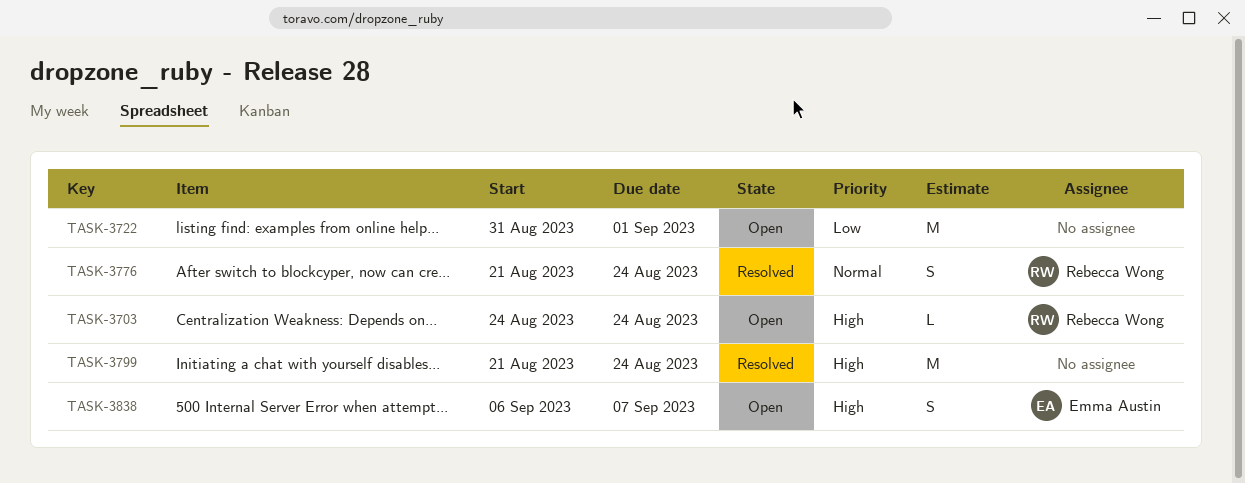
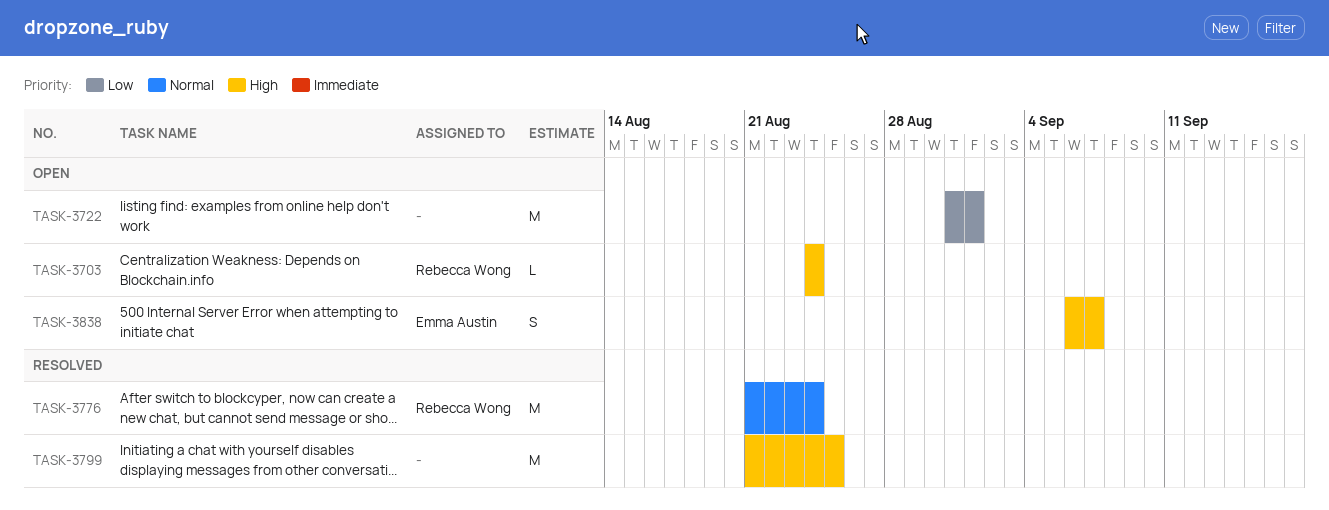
TASK-3776, estimate: S -> M
TASK-3799, due: Aug 24 -> Aug 25

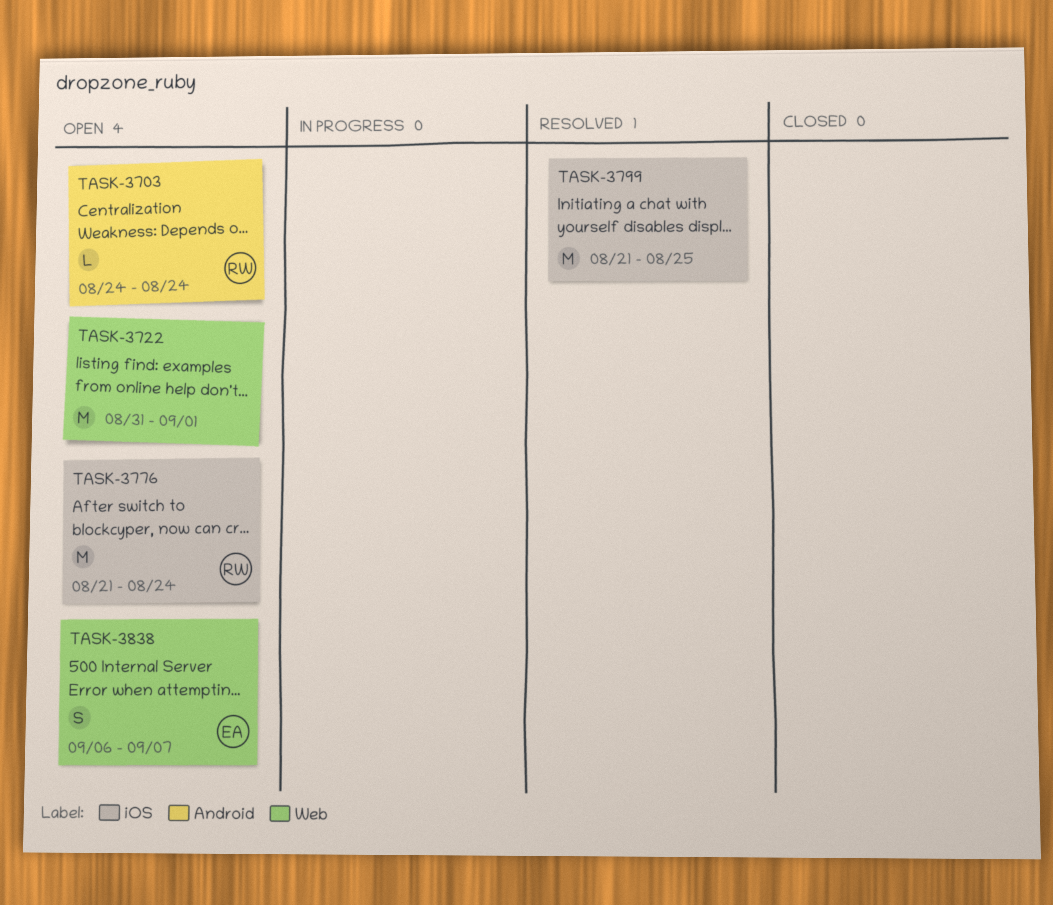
TASK-3776, status: Resolved -> Open

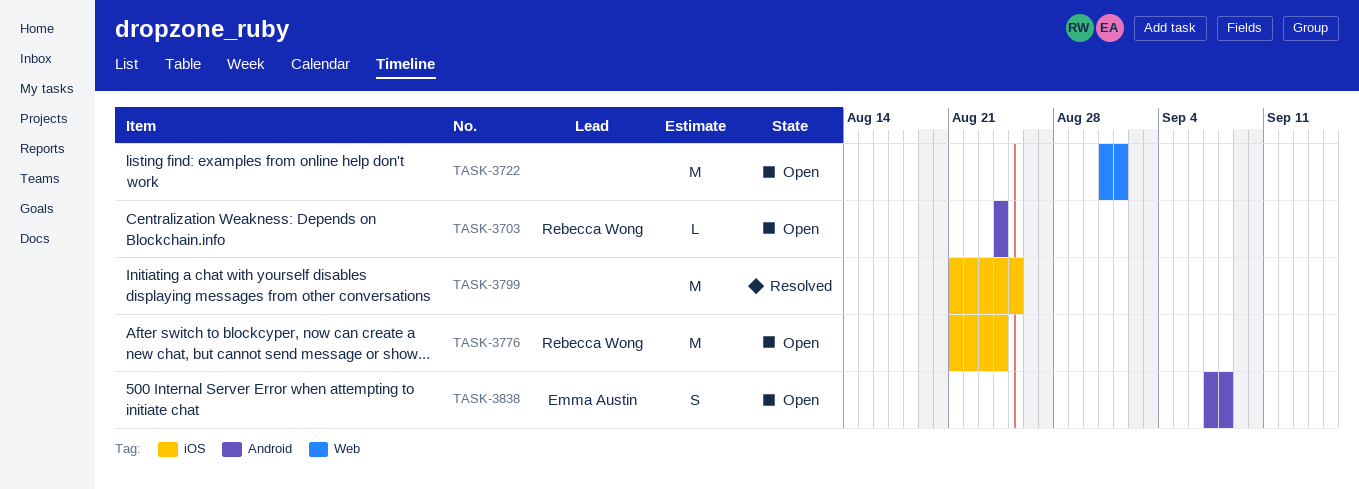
TASK-3838, label: Web -> Android
TASK-3838, start: Sep 6 -> Sep 7
TASK-3838, due: Sep 7 -> Sep 8

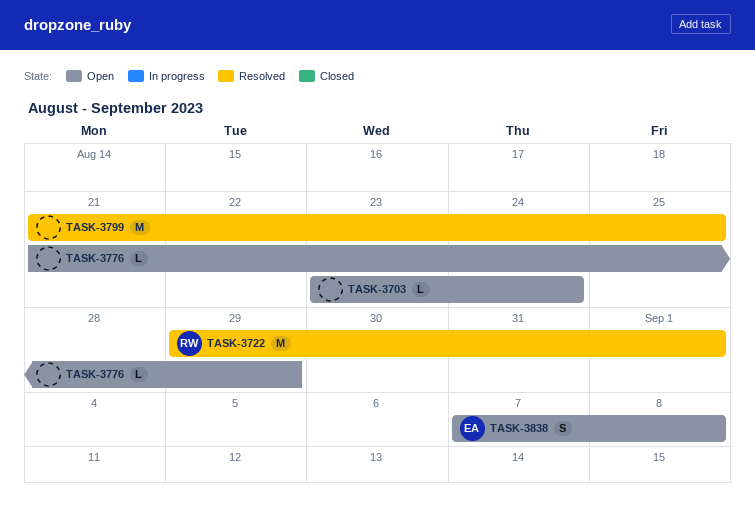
TASK-3703, owner: Rebecca Wong -> none
TASK-3703, start: Aug 24 -> Aug 23
TASK-3722, status: Open -> Resolved
TASK-3722, owner: none -> Rebecca Wong
TASK-3722, start: Aug 31 -> Aug 29
TASK-3776, owner: Rebecca Wong -> none
TASK-3776, estimate: M -> L
TASK-3776, due: Aug 24 -> Aug 29

